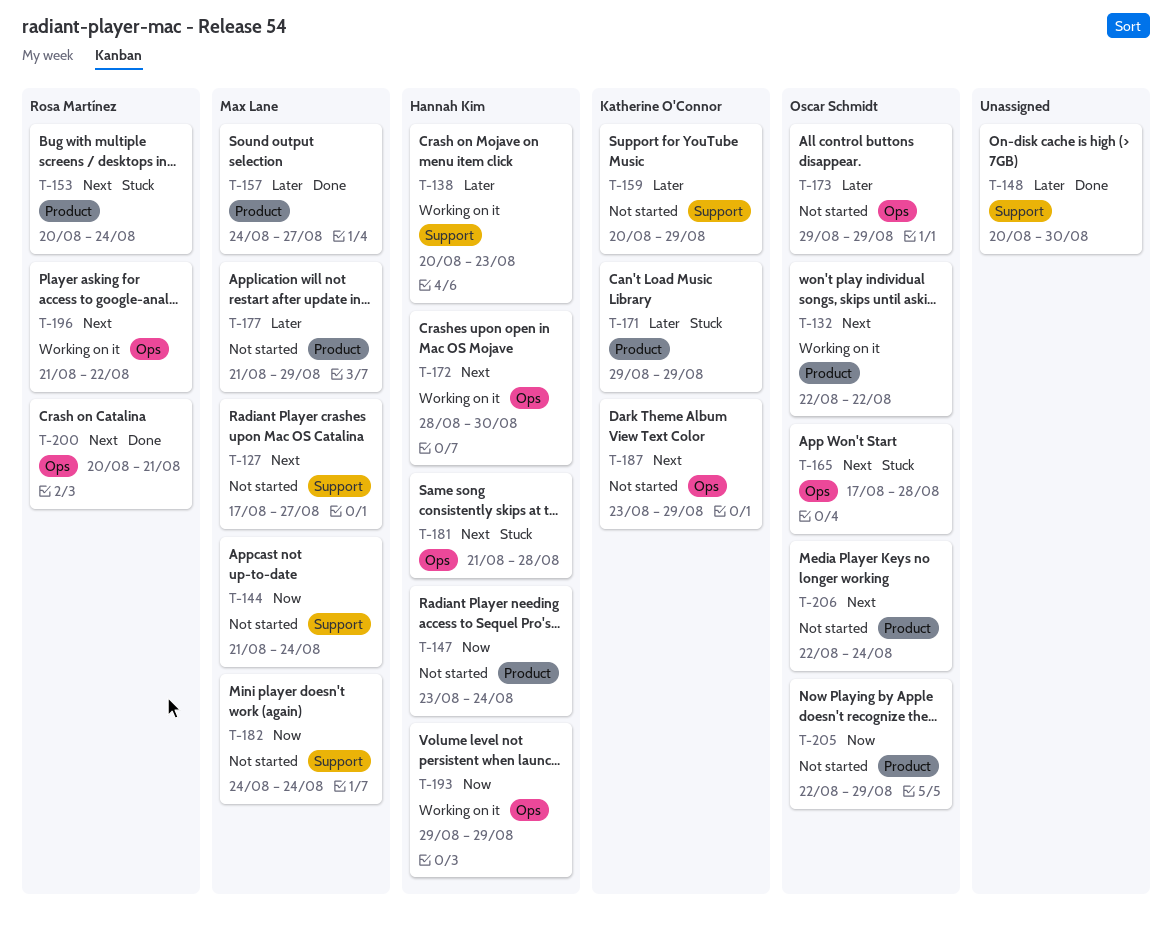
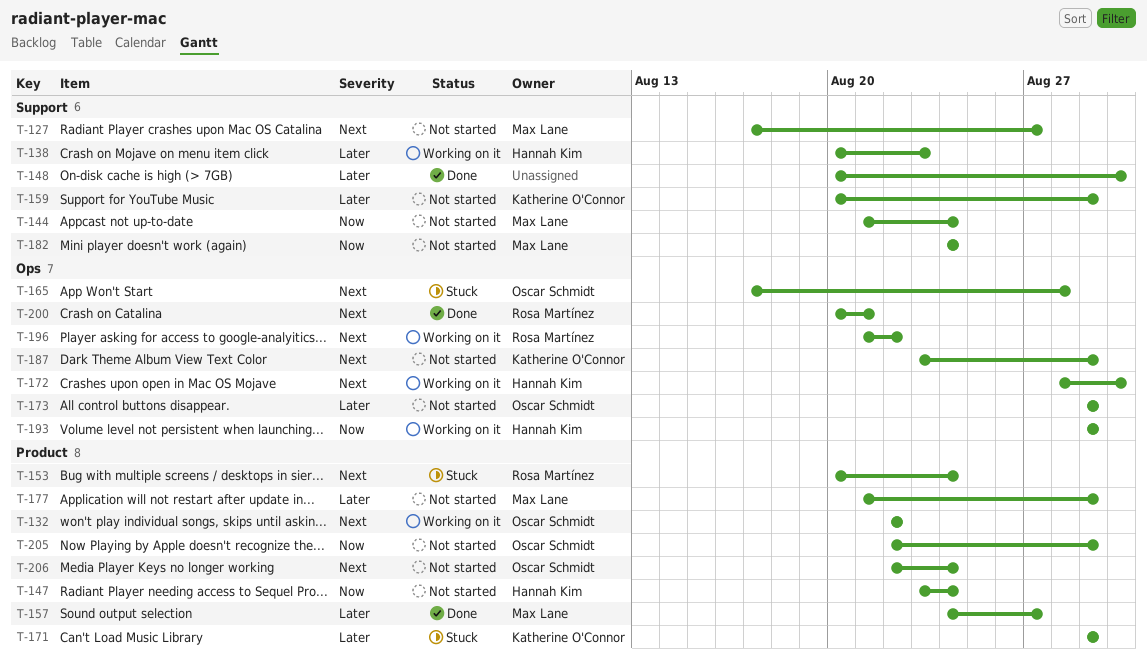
T-181: present -> none

